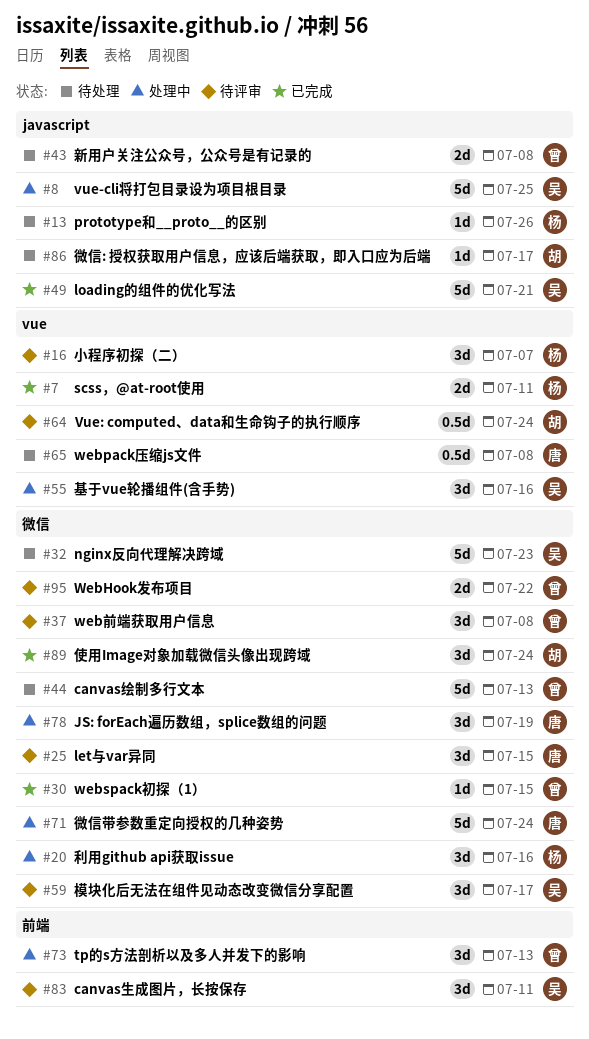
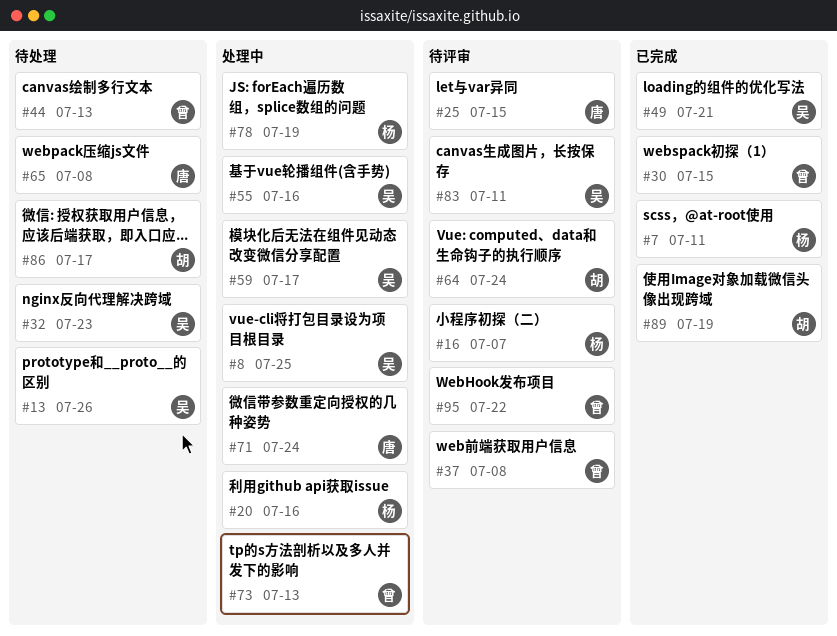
#13, owner: 杨 -> 吴
#43: present -> none
#59, status: 待评审 -> 处理中
#78, owner: 唐 -> 杨
#89, due: Jul 24 -> Jul 19

